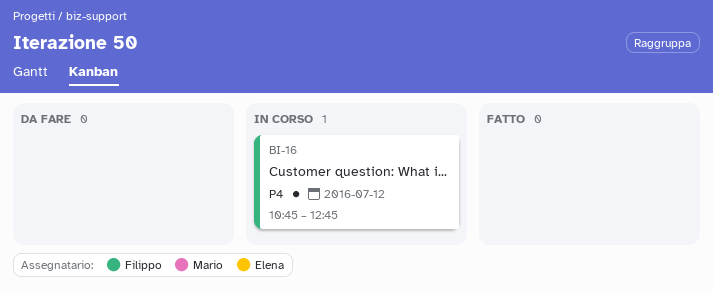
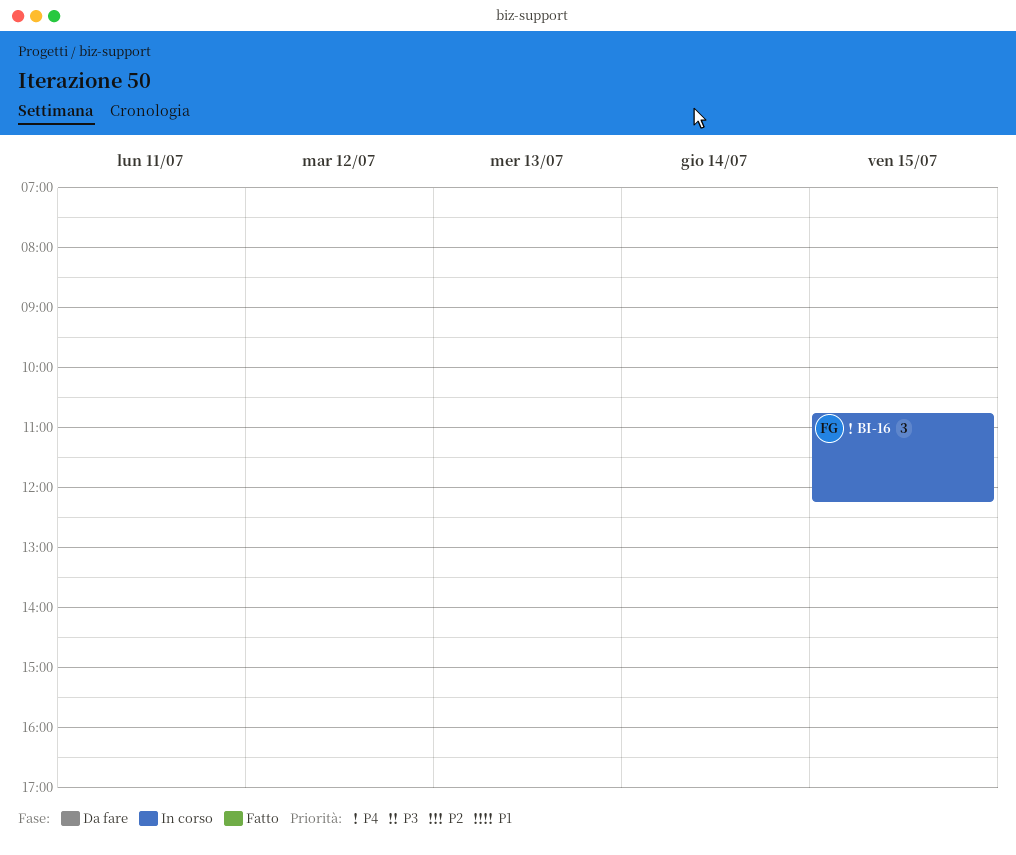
BI-16, estimate: 1 -> 3
BI-16, day: Jul 12 -> Jul 15
BI-16, ends: 12:45 -> 12:15

